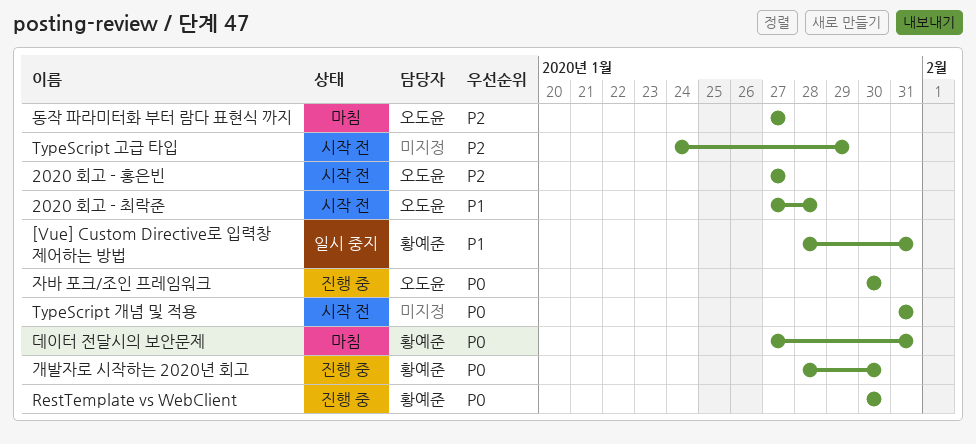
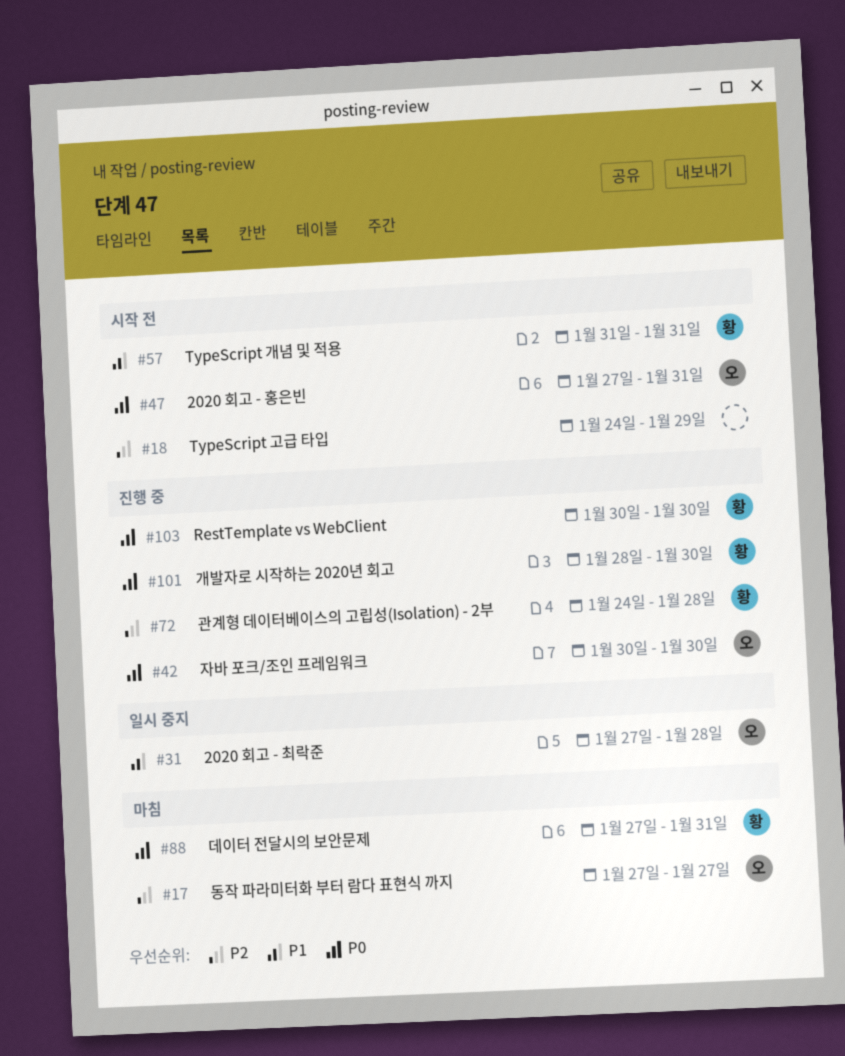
2020 회고 - 최락준, status: 시작 전 -> 일시 중지
2020 회고 - 홍은빈, priority: P2 -> P0
2020 회고 - 홍은빈, due: Jan 27 -> Jan 31
[Vue] Custom Directive로 입력창 제어하는 방법: present -> none
TypeScript 개념 및 적용, owner: none -> 황예준
TypeScript 개념 및 적용, priority: P0 -> P1
관계형 데이터베이스의 고립성(Isolation) - 2부: none -> present

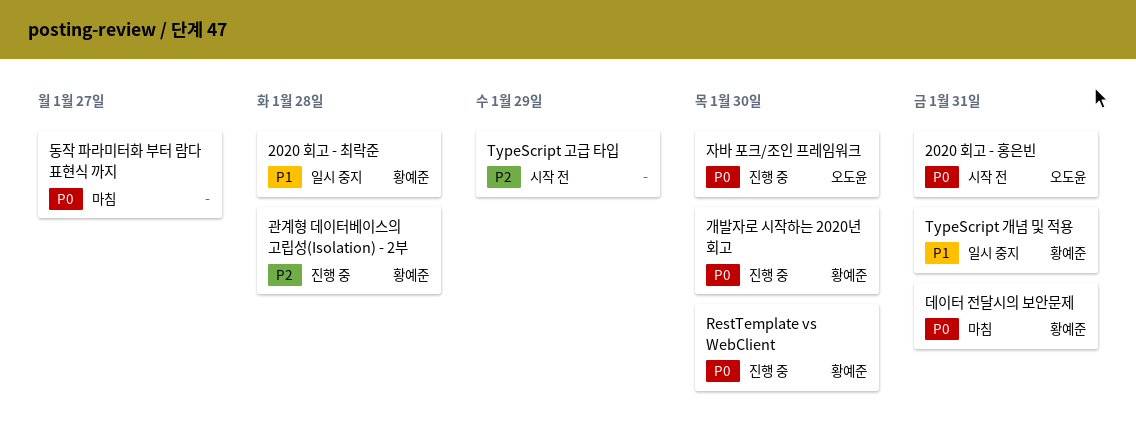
2020 회고 - 최락준, owner: 오도윤 -> 황예준
TypeScript 개념 및 적용, status: 시작 전 -> 일시 중지
동작 파라미터화 부터 람다 표현식 까지, owner: 오도윤 -> none
동작 파라미터화 부터 람다 표현식 까지, priority: P2 -> P0

